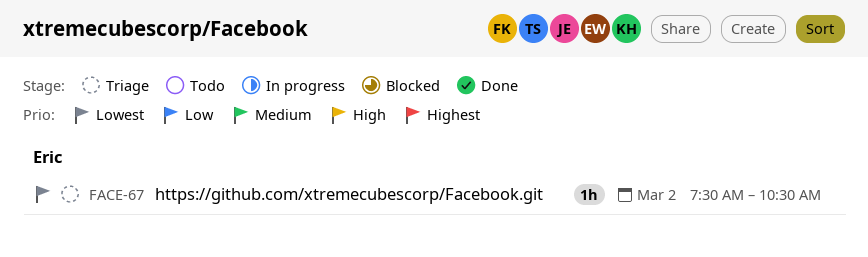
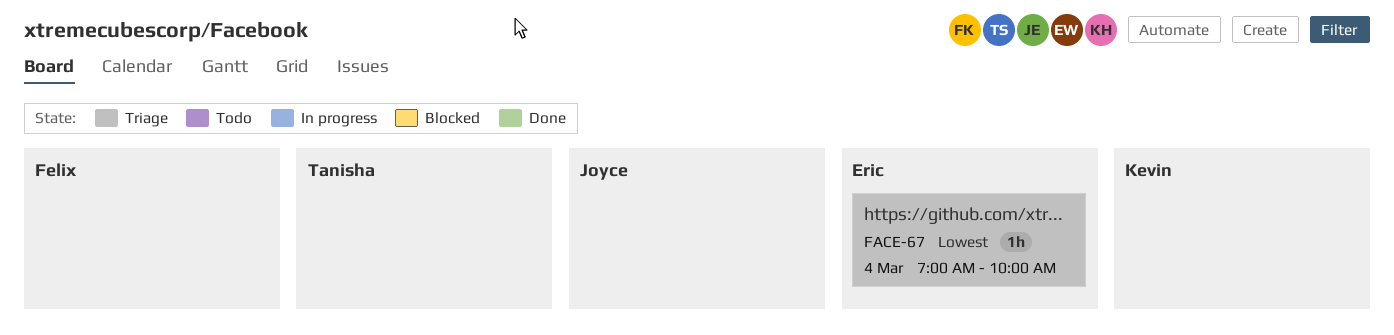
FACE-67, day: Mar 2 -> Mar 4
FACE-67, begins: 07:30 -> 07:00
FACE-67, ends: 10:30 -> 10:00

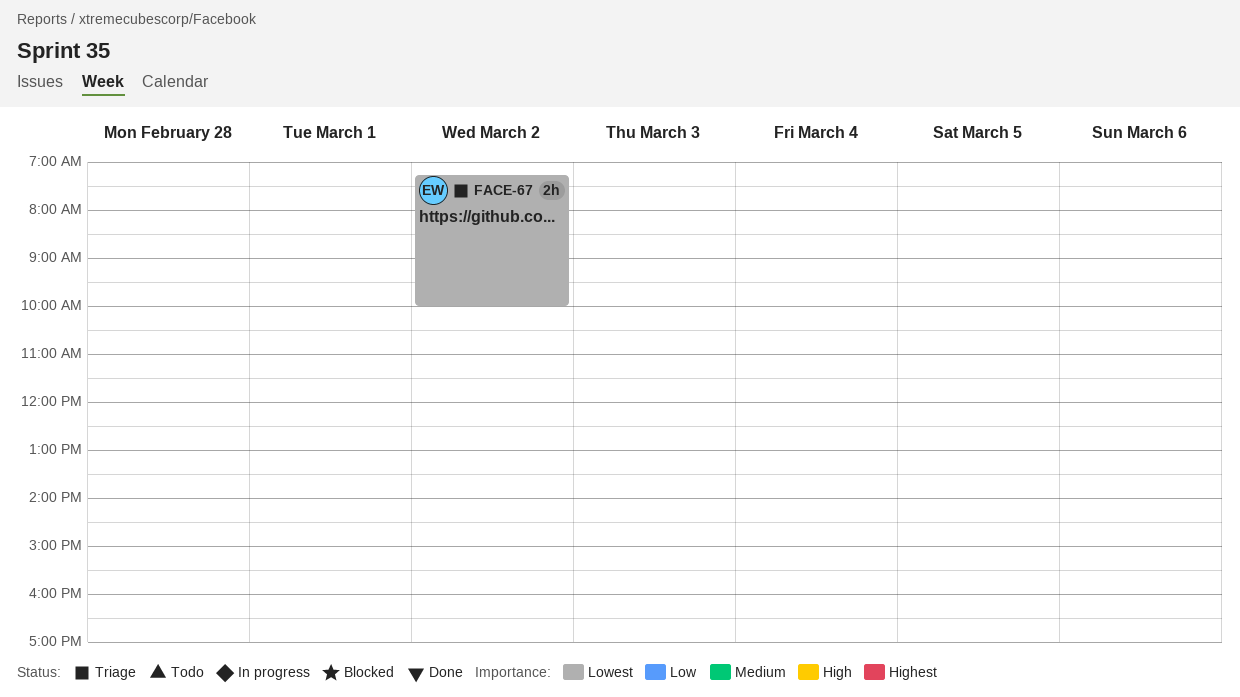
FACE-67, estimate: 1h -> 2h
FACE-67, day: Mar 4 -> Mar 2
FACE-67, begins: 07:00 -> 07:15

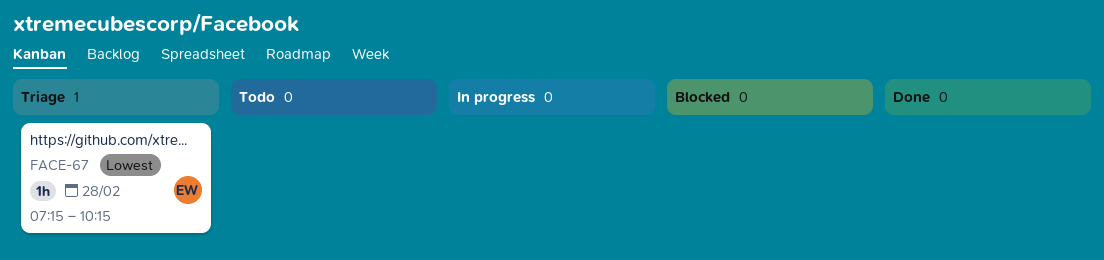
FACE-67, estimate: 2h -> 1h
FACE-67, day: Mar 2 -> Feb 28
FACE-67, ends: 10:00 -> 10:15

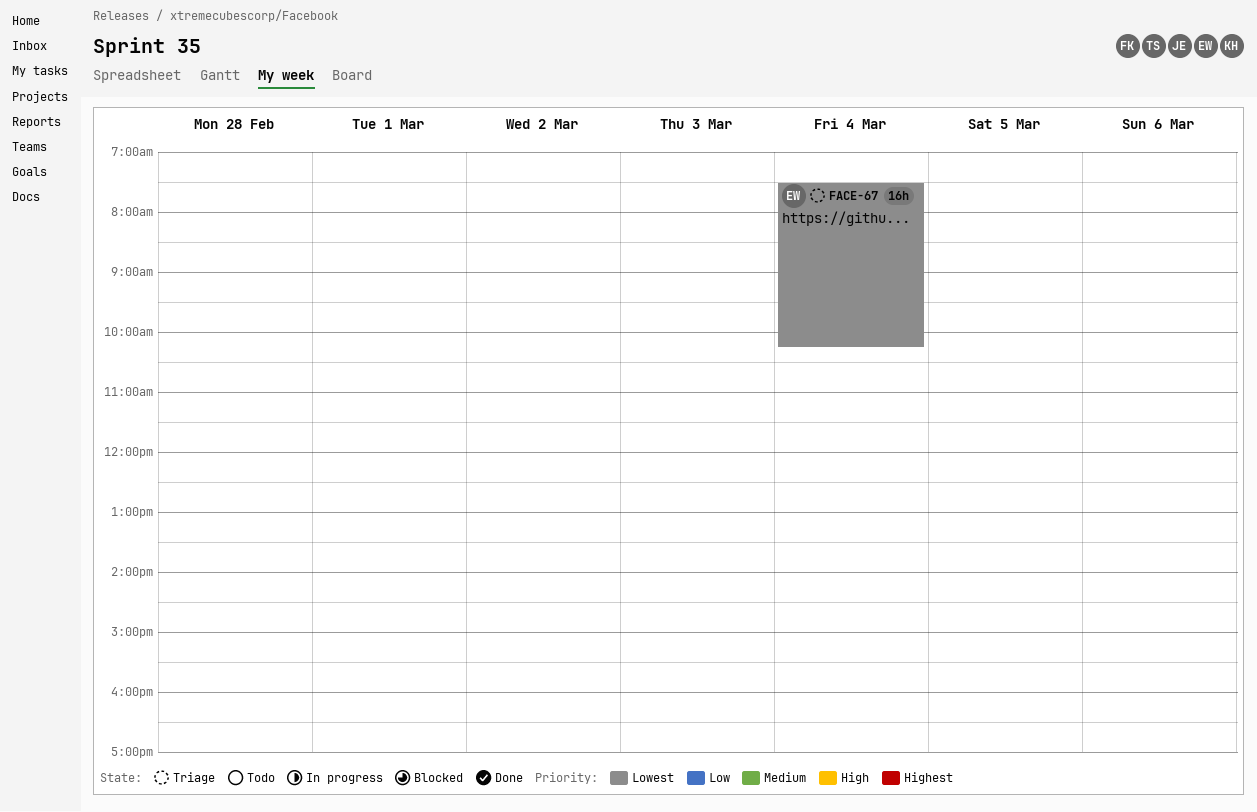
FACE-67, estimate: 1h -> 16h
FACE-67, day: Feb 28 -> Mar 4
FACE-67, begins: 07:15 -> 07:30

